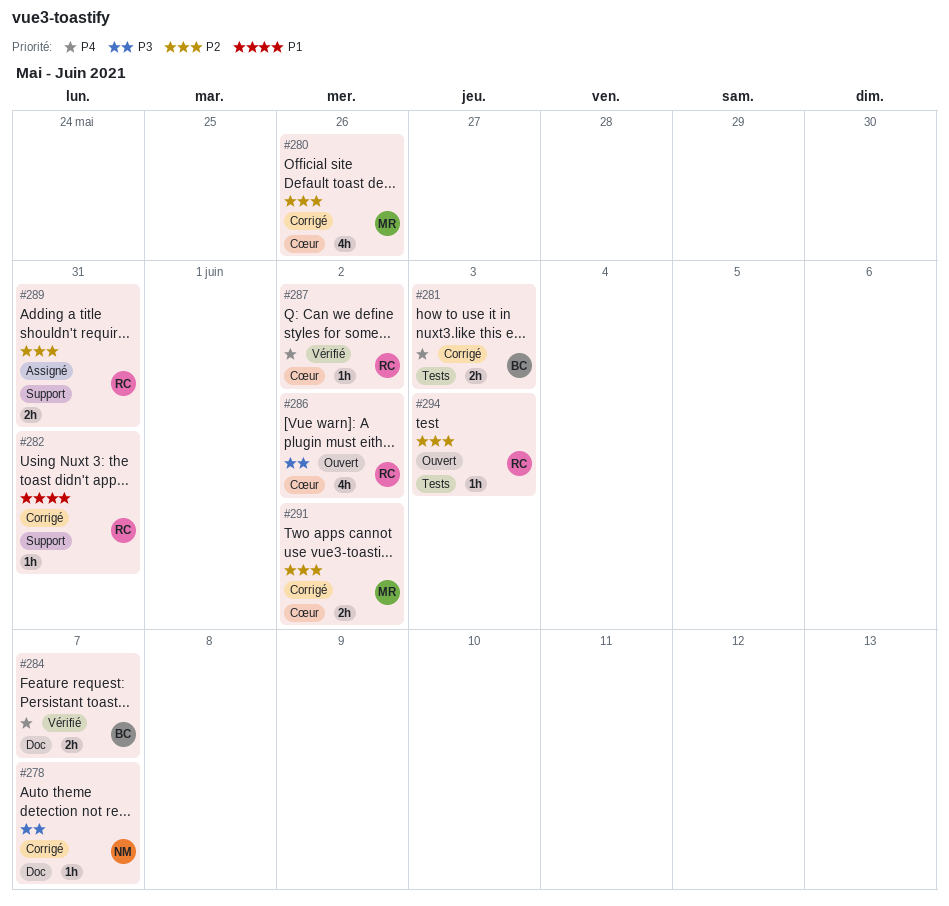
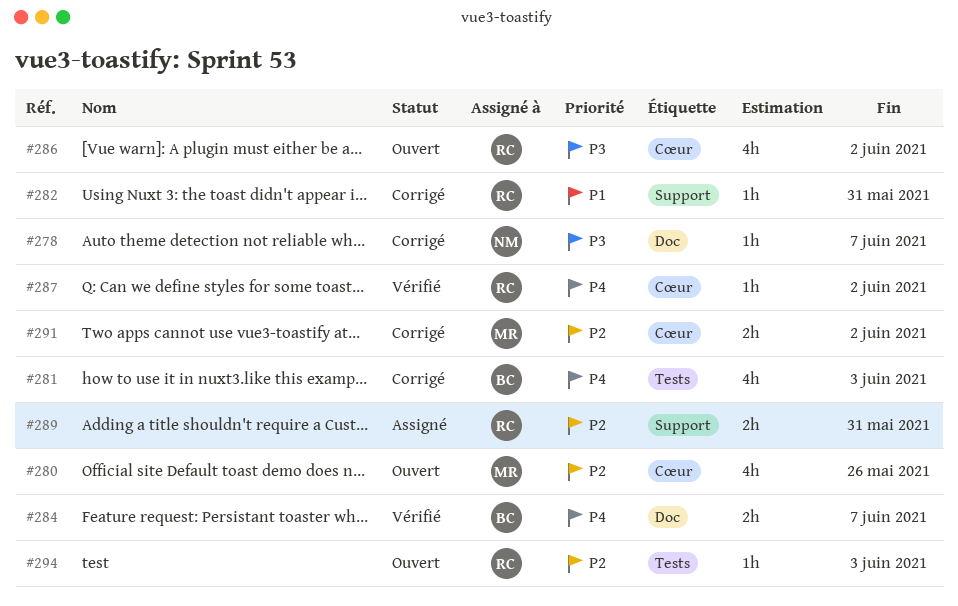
#280, status: Corrigé -> Ouvert
#281, estimate: 2h -> 4h

